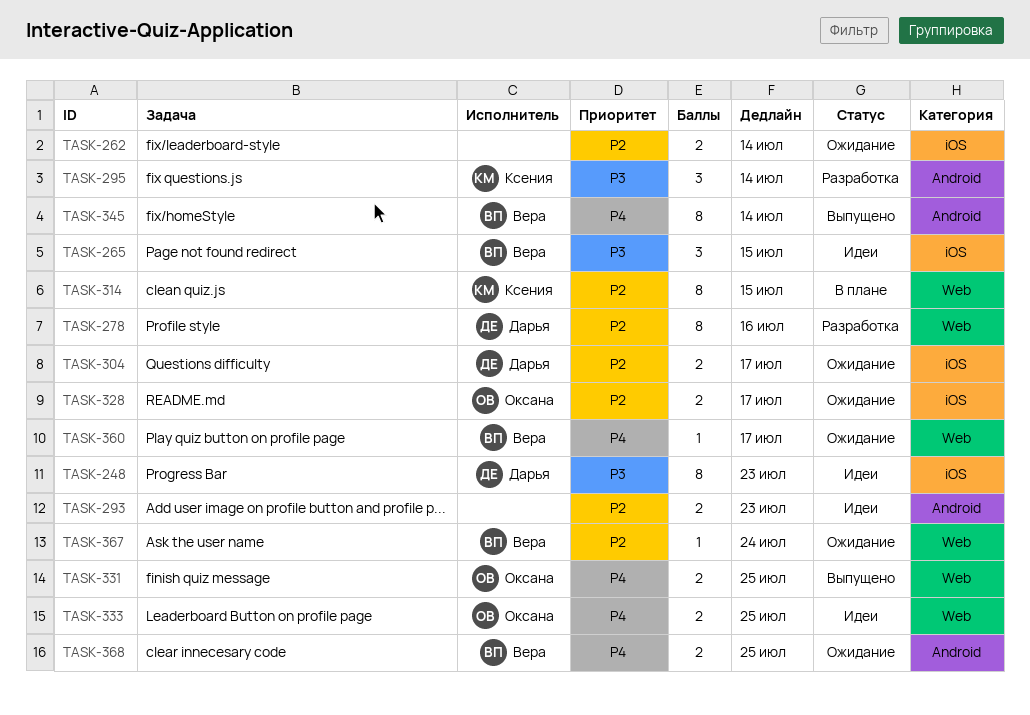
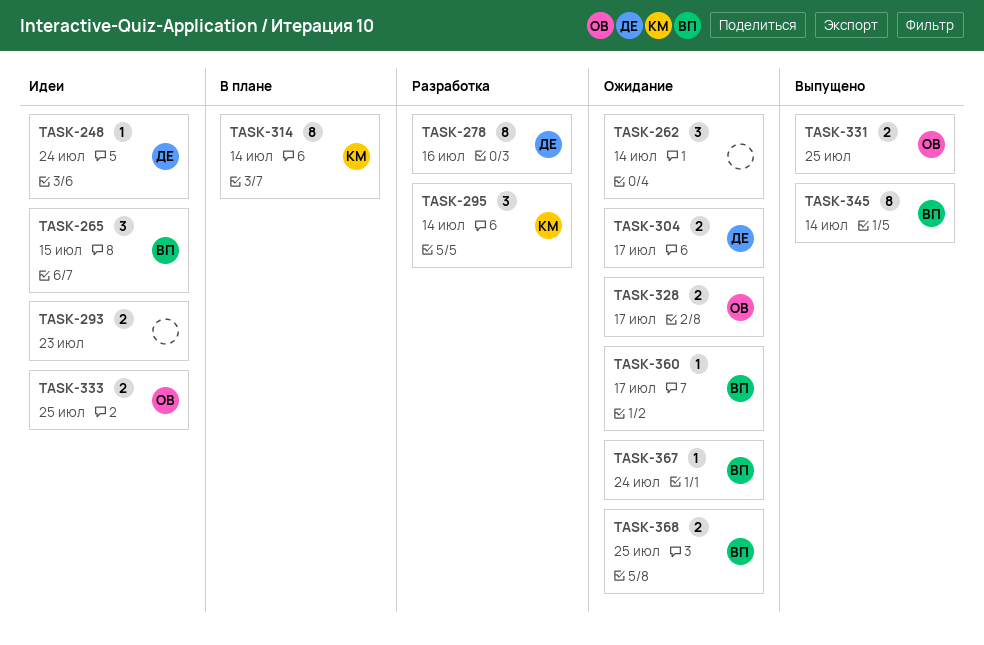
TASK-248, estimate: 8 -> 1
TASK-248, due: Jul 23 -> Jul 24
TASK-262, estimate: 2 -> 3
TASK-314, due: Jul 15 -> Jul 14

